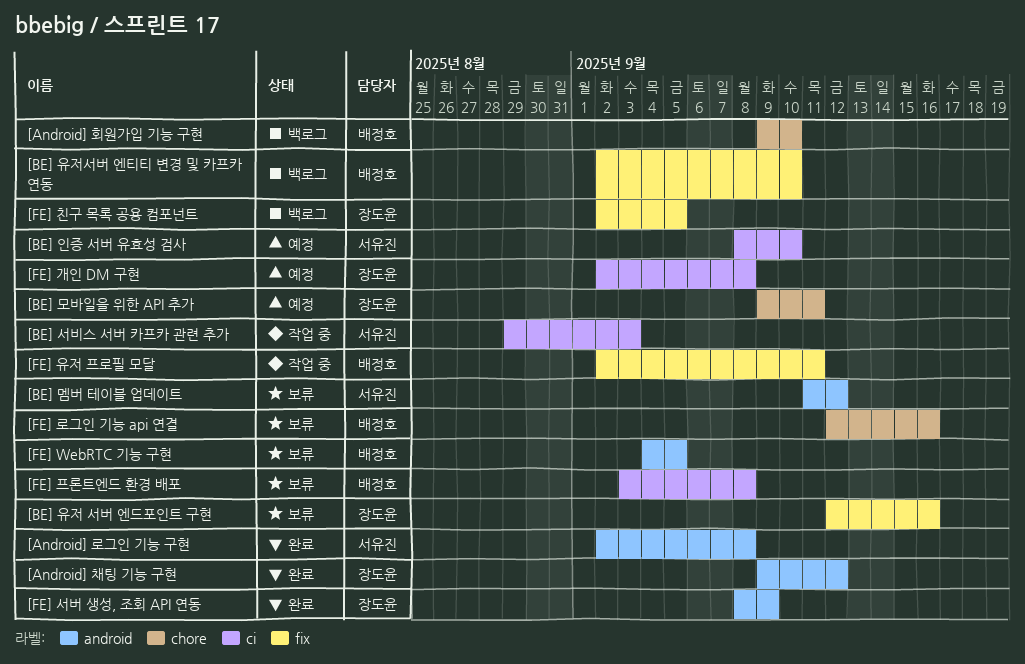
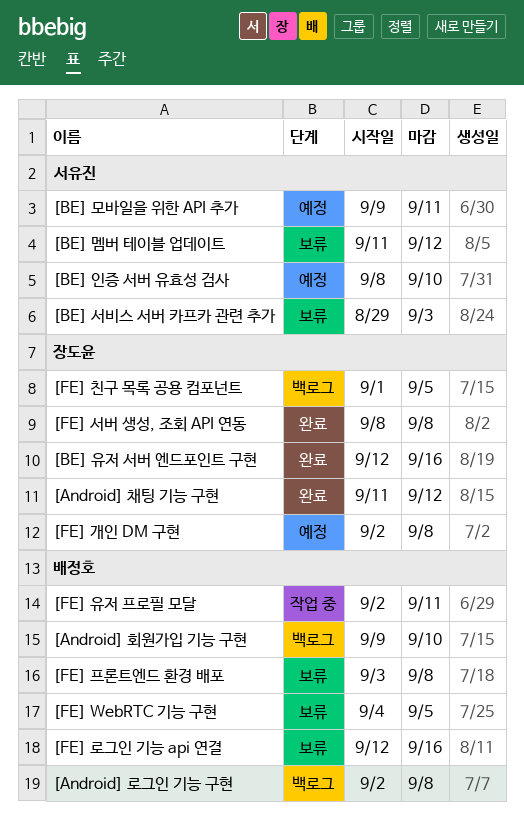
[Android] 로그인 기능 구현, status: 완료 -> 백로그
[Android] 로그인 기능 구현, owner: 서유진 -> 배정호
[Android] 채팅 기능 구현, start: Sep 9 -> Sep 11
[BE] 모바일을 위한 API 추가, owner: 장도윤 -> 서유진
[BE] 서비스 서버 카프카 관련 추가, status: 작업 중 -> 보류
[BE] 유저 서버 엔드포인트 구현, status: 보류 -> 완료
[BE] 유저서버 엔티티 변경 및 카프카 연동: present -> none
[FE] 서버 생성, 조회 API 연동, due: Sep 9 -> Sep 8
[FE] 친구 목록 공용 컴포넌트, start: Sep 2 -> Sep 1

